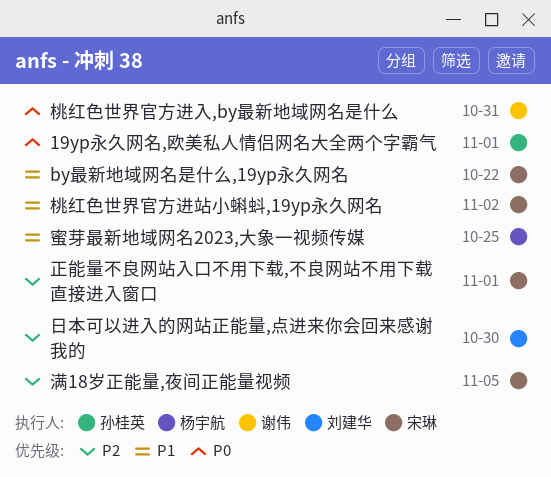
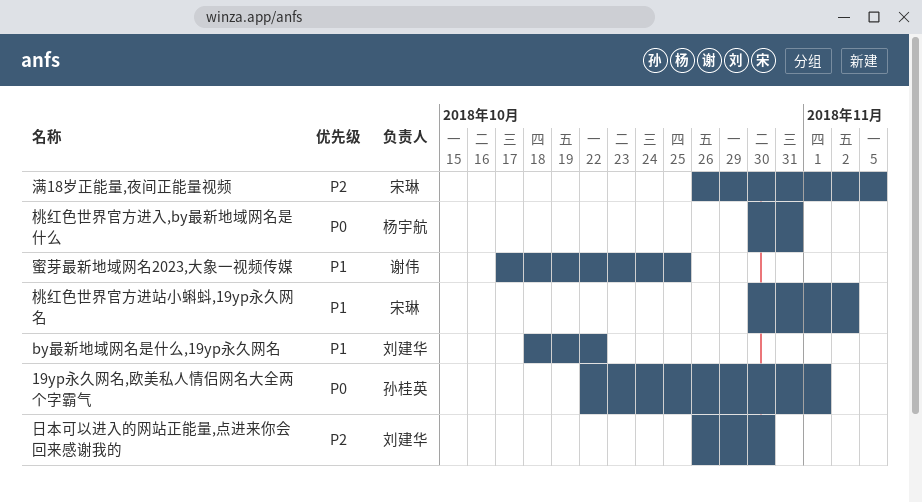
by最新地域网名是什么,19yp永久网名, owner: 宋琳 -> 刘建华
桃红色世界官方进入,by最新地域网名是什么, owner: 谢伟 -> 杨宇航
正能量不良网站入口不用下载,不良网站不用下载直接进入窗口: present -> none
蜜芽最新地域网名2023,大象一视频传媒, owner: 杨宇航 -> 谢伟

